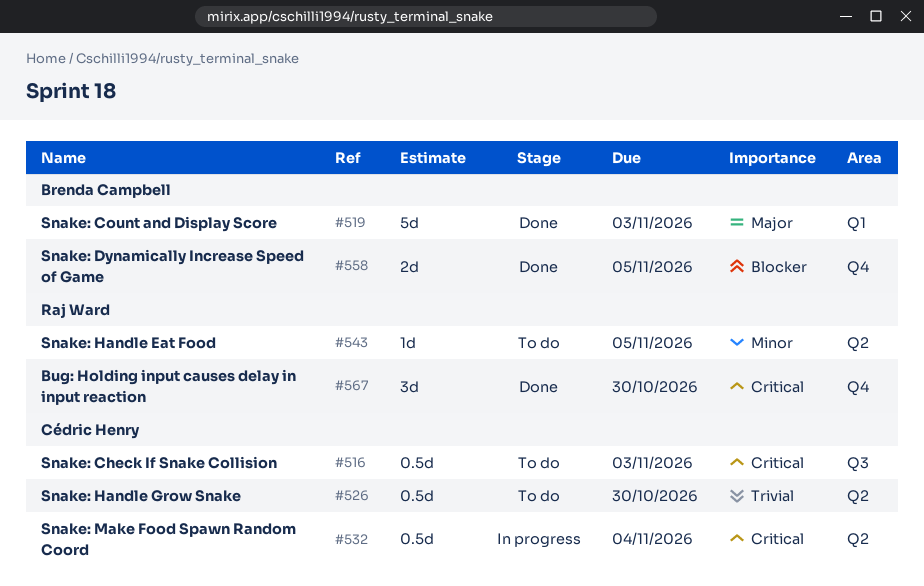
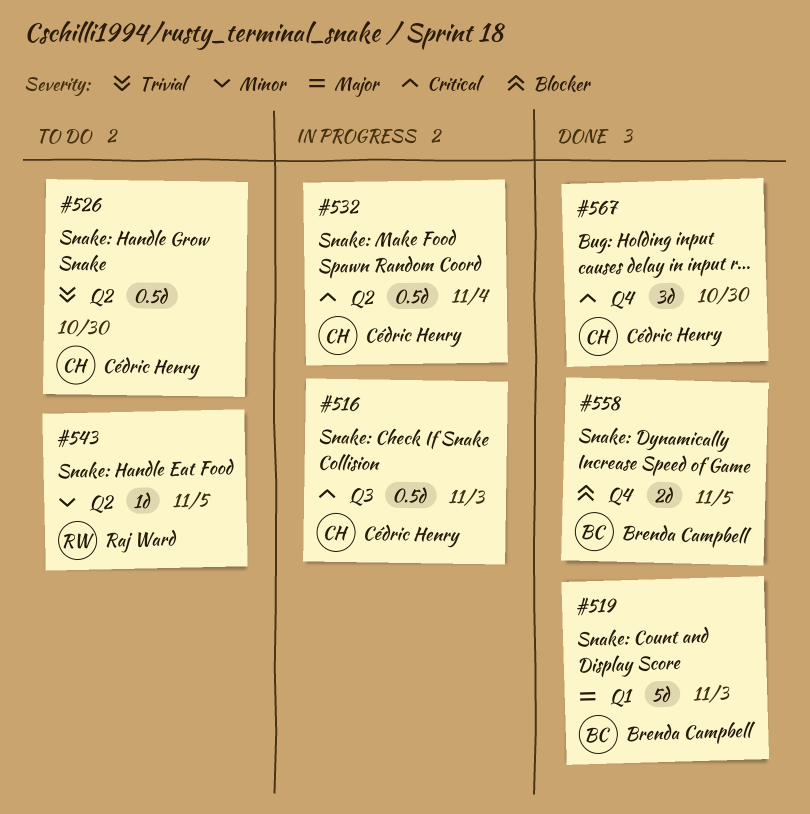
#516, status: To do -> In progress
#567, owner: Raj Ward -> Cédric Henry

